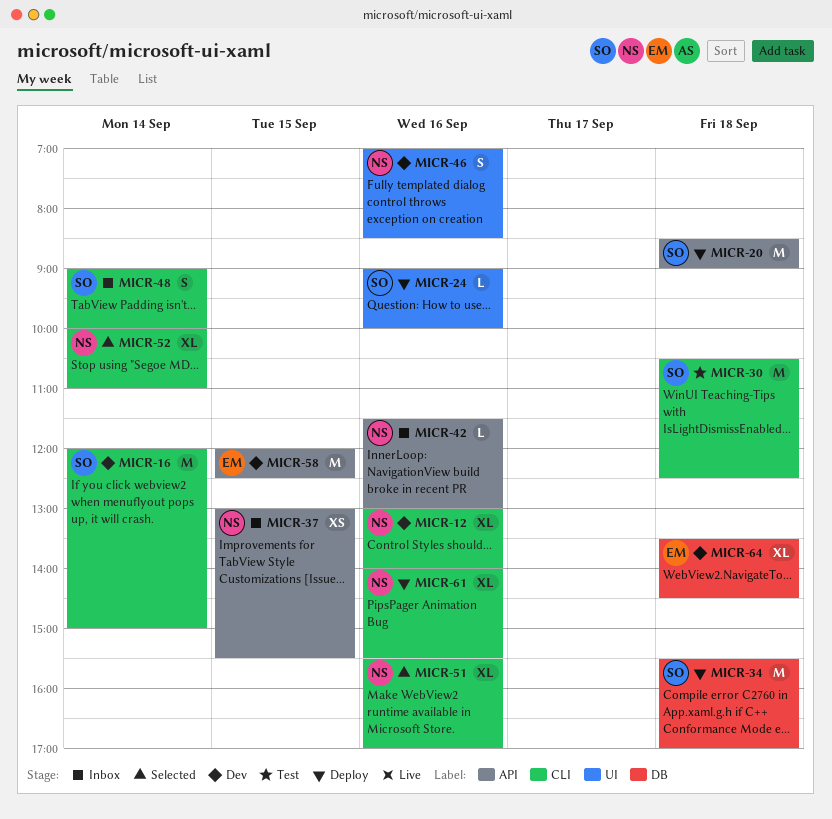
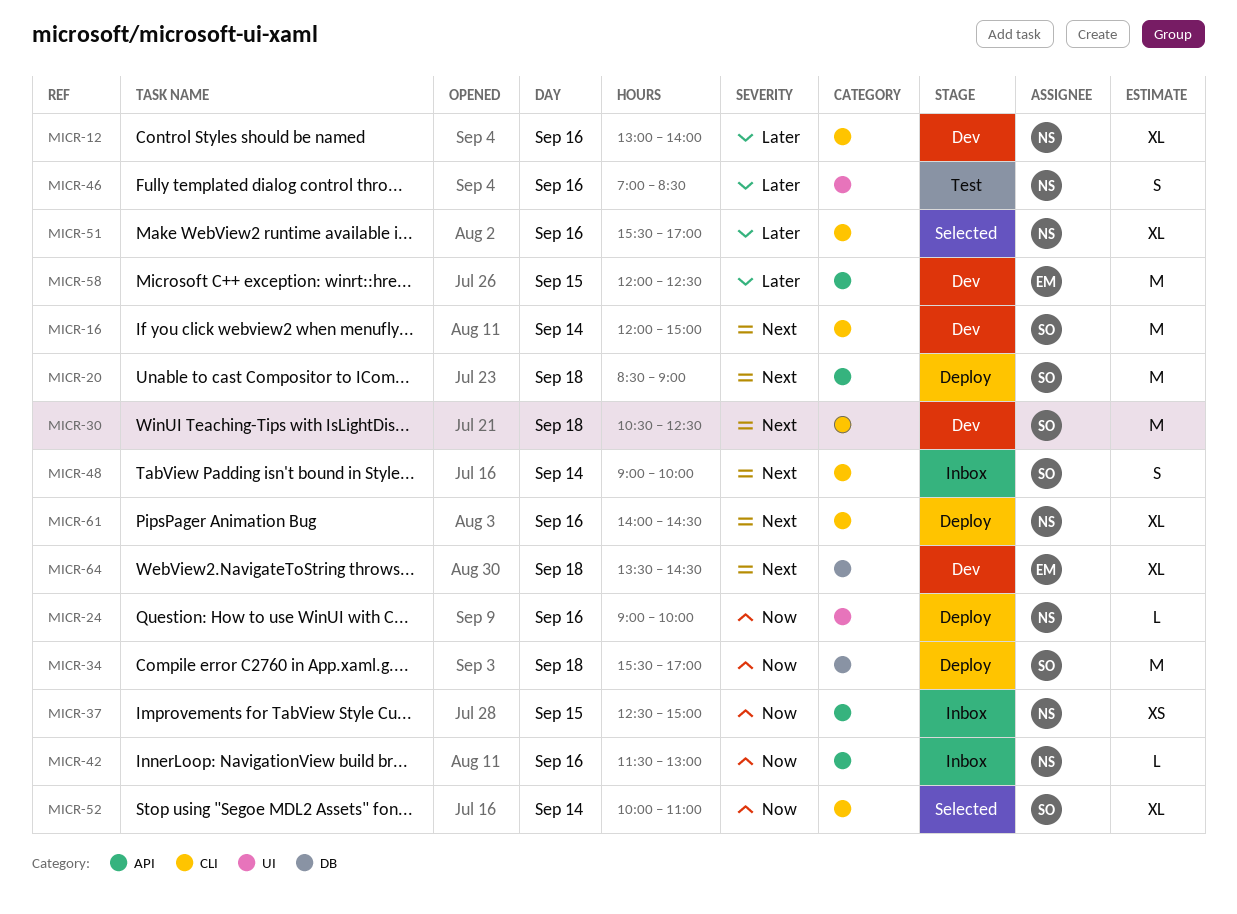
MICR-24, owner: SO -> NS
MICR-30, status: Test -> Dev
MICR-37, begins: 13:00 -> 12:30
MICR-37, ends: 15:30 -> 15:00
MICR-46, status: Dev -> Test
MICR-52, owner: NS -> SO
MICR-61, ends: 15:30 -> 14:30

